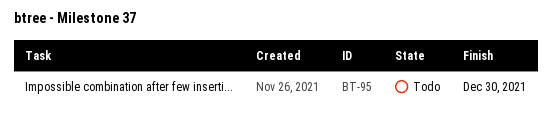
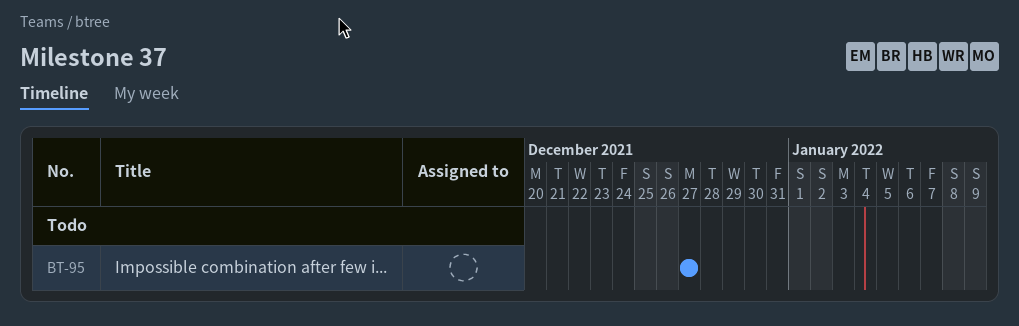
BT-95, due: Dec 30 -> Dec 27

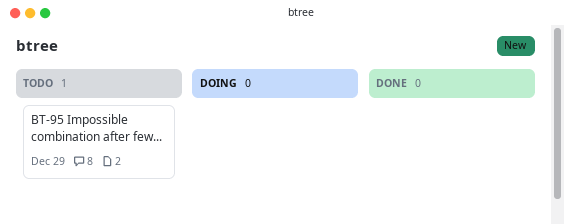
BT-95, due: Dec 27 -> Dec 29

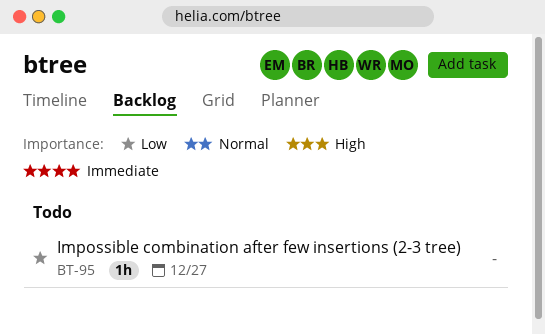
BT-95, due: Dec 29 -> Dec 27

